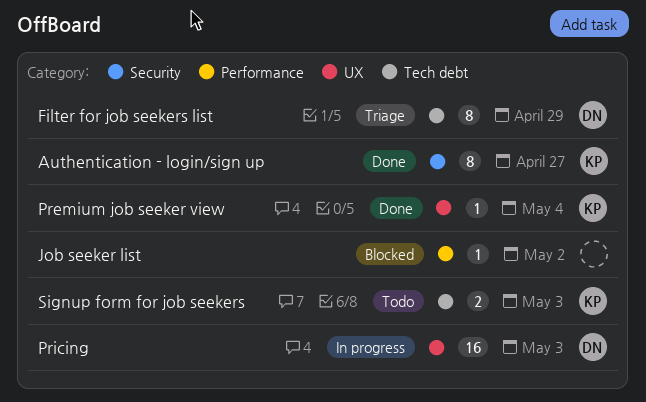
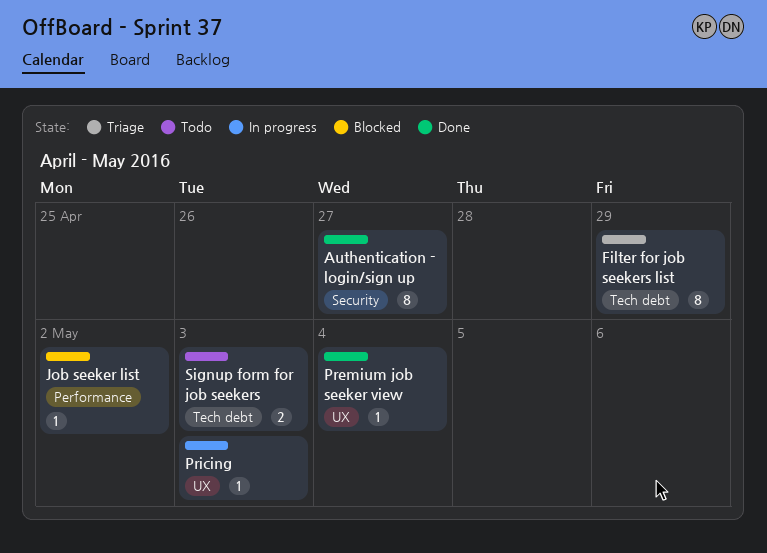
Pricing, estimate: 16 -> 1

